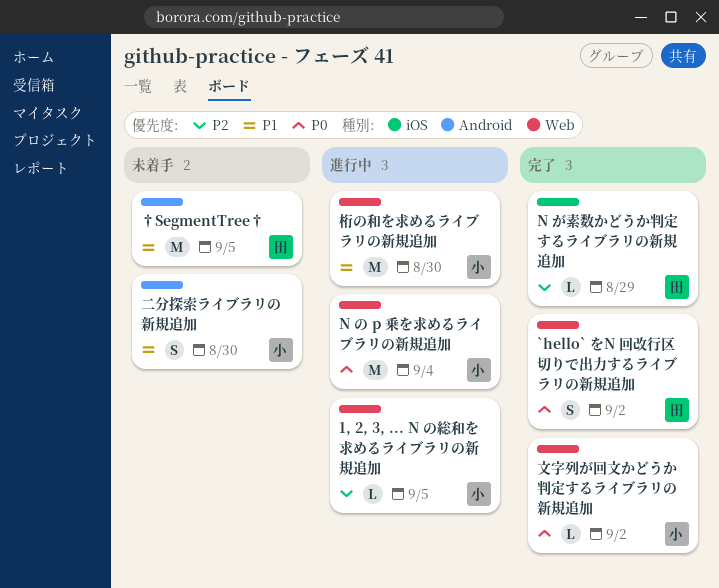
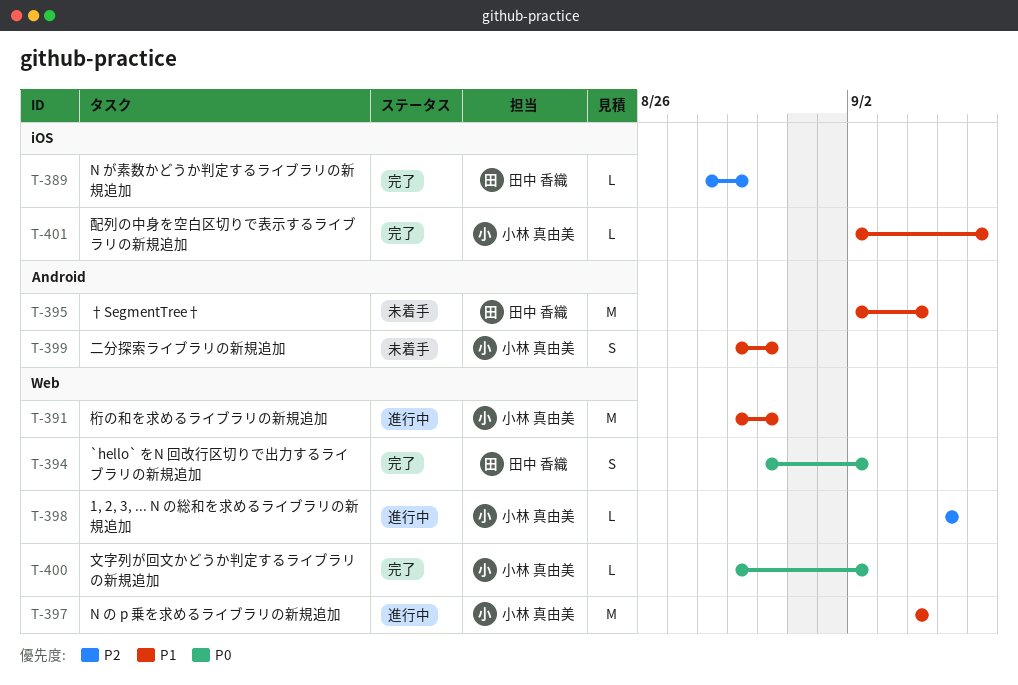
N の p 乗を求めるライブラリの新規追加, priority: P0 -> P1
†SegmentTree†, due: Sep 5 -> Sep 4
配列の中身を空白区切りで表示するライブラリの新規追加: none -> present

